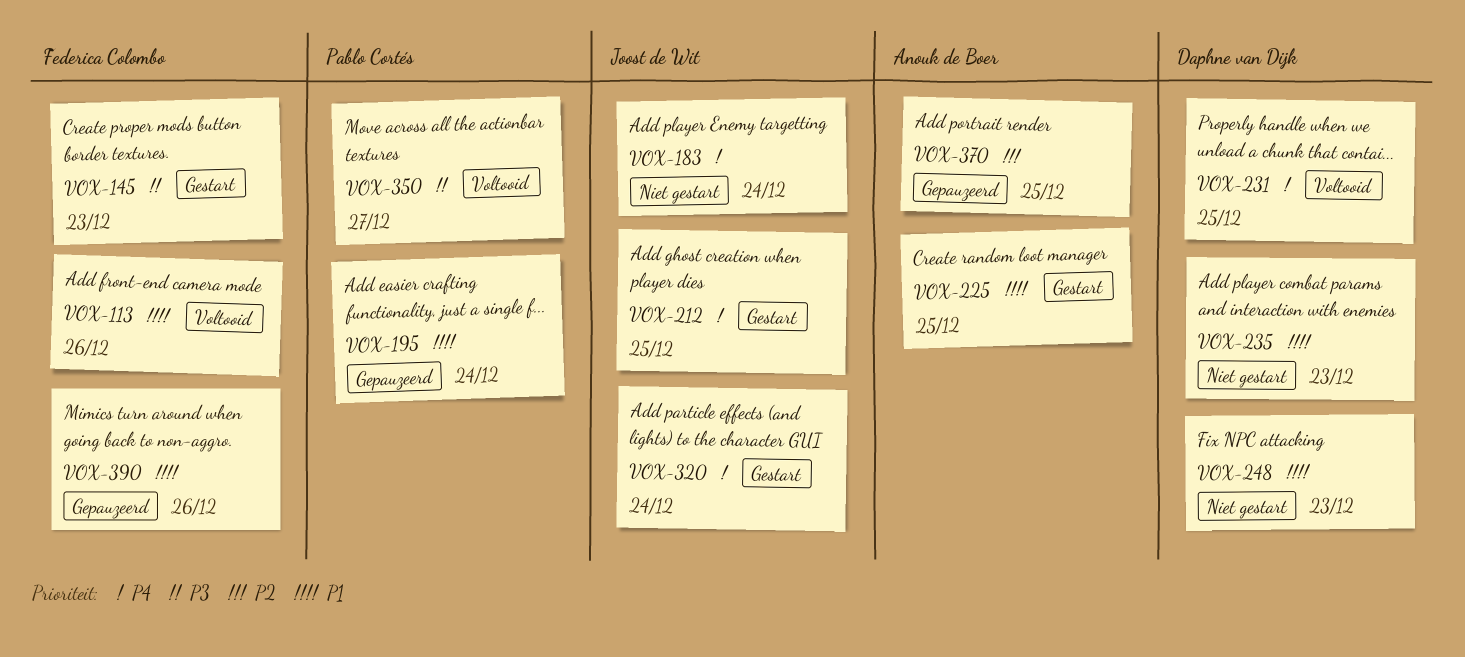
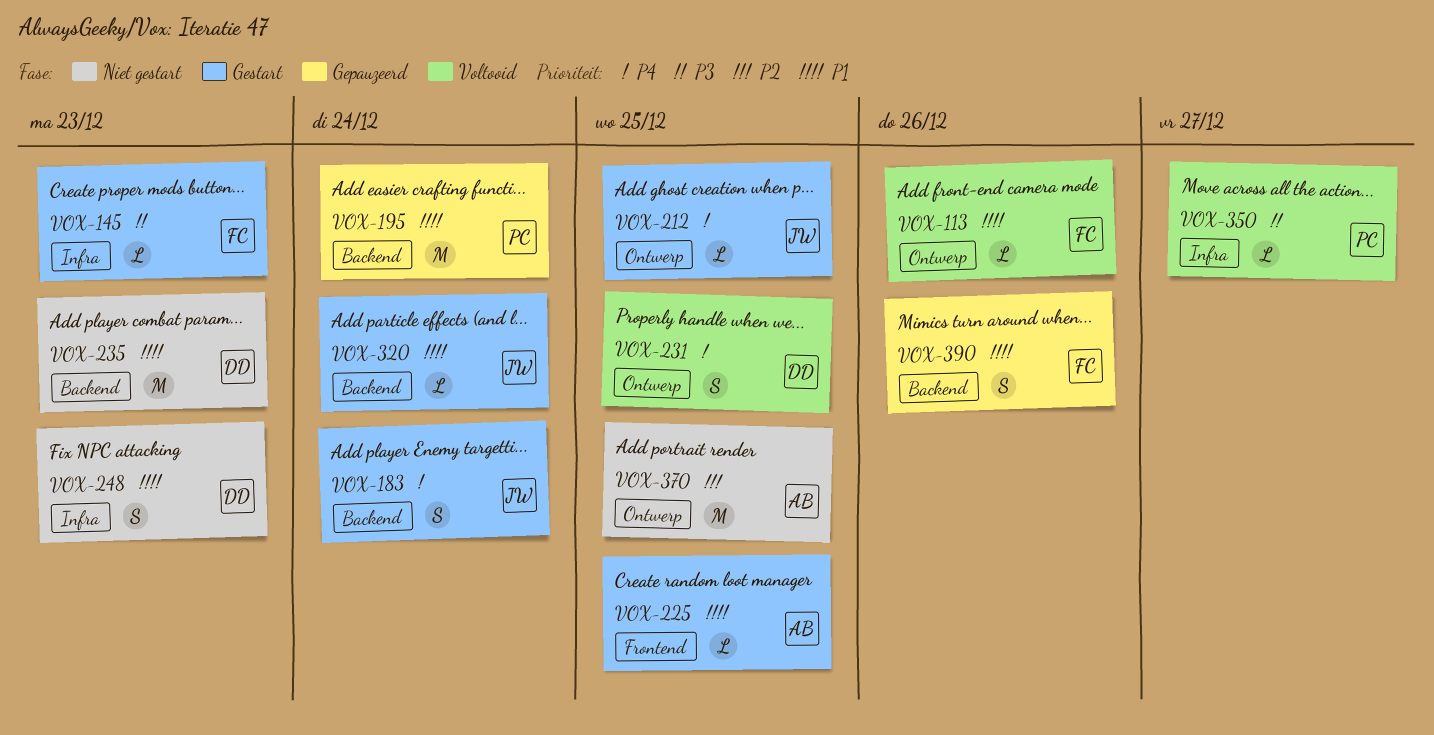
VOX-183, status: Niet gestart -> Gestart
VOX-320, priority: P4 -> P1
VOX-370, status: Gepauzeerd -> Niet gestart

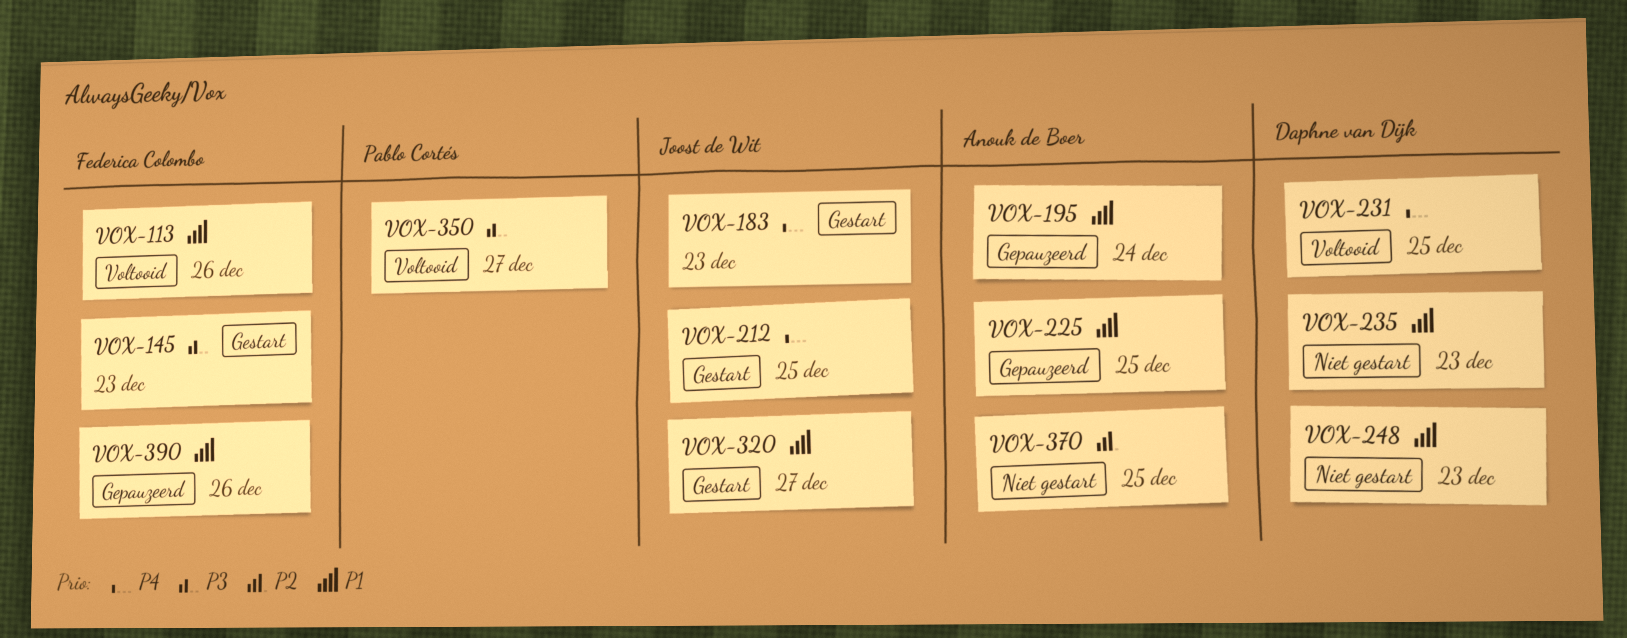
VOX-183, due: Dec 24 -> Dec 23
VOX-195, owner: Pablo Cortés -> Anouk de Boer
VOX-225, status: Gestart -> Gepauzeerd
VOX-320, due: Dec 24 -> Dec 27

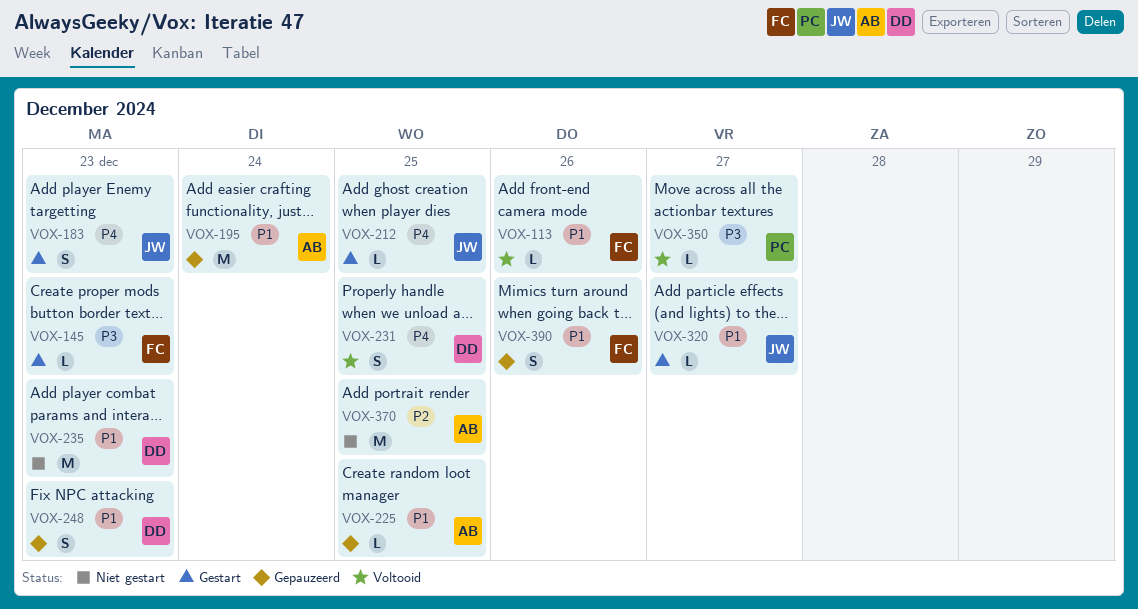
VOX-248, status: Niet gestart -> Gepauzeerd

